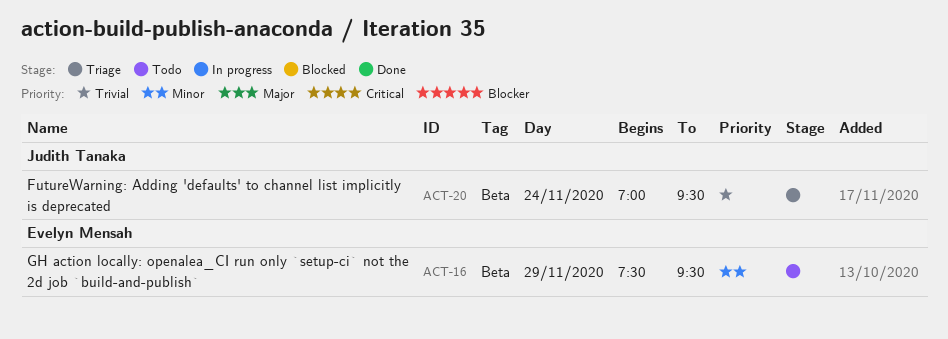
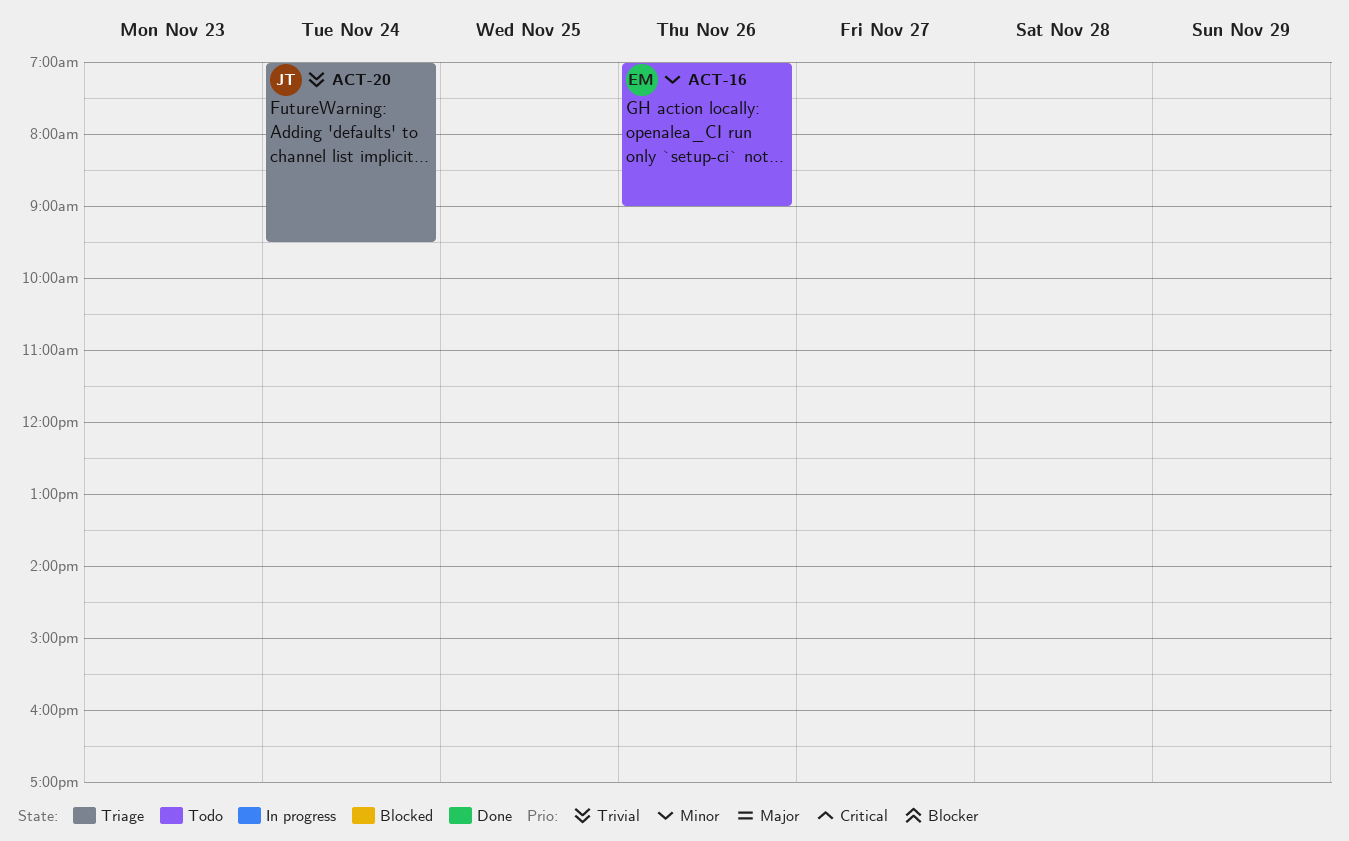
ACT-16, day: Nov 29 -> Nov 26
ACT-16, begins: 07:30 -> 07:00
ACT-16, ends: 09:30 -> 09:00

